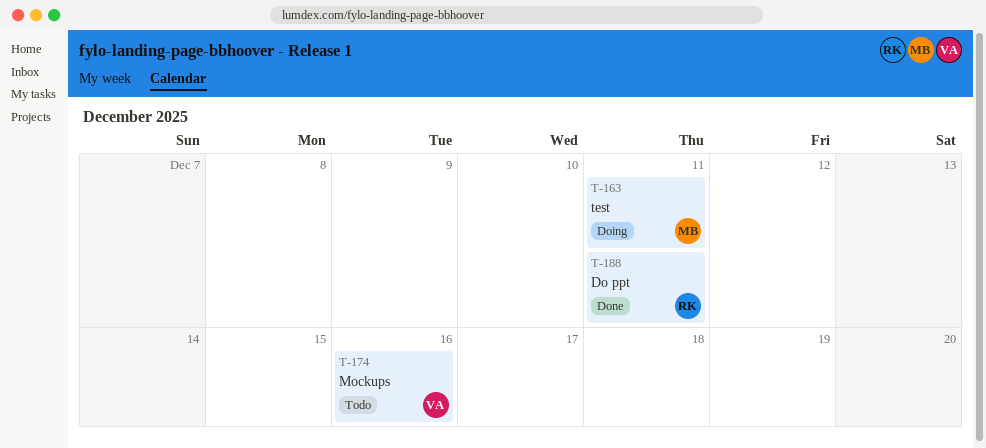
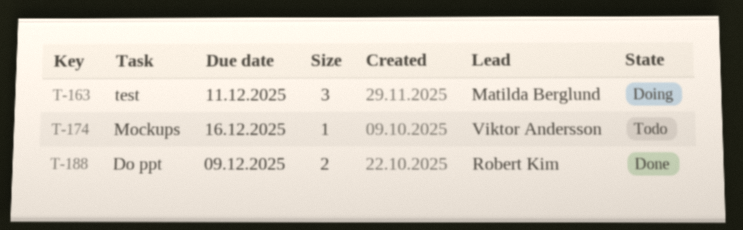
T-188, due: Dec 11 -> Dec 9

